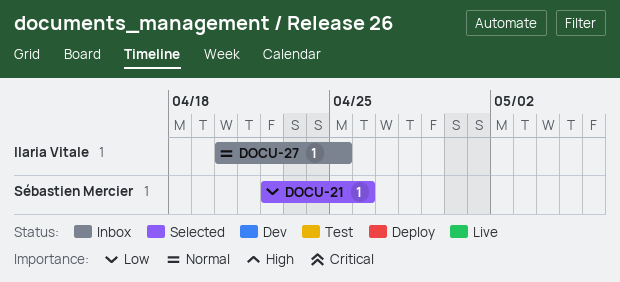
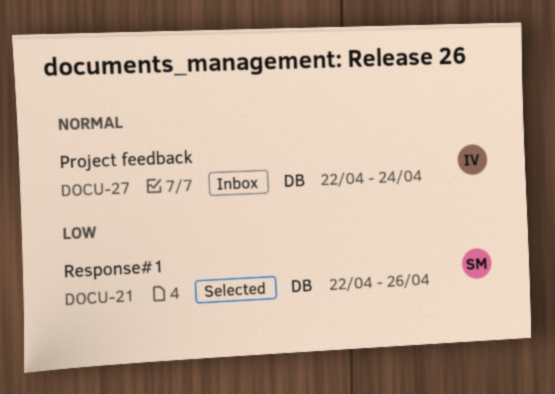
DOCU-27, start: Apr 20 -> Apr 22
DOCU-27, due: Apr 25 -> Apr 24

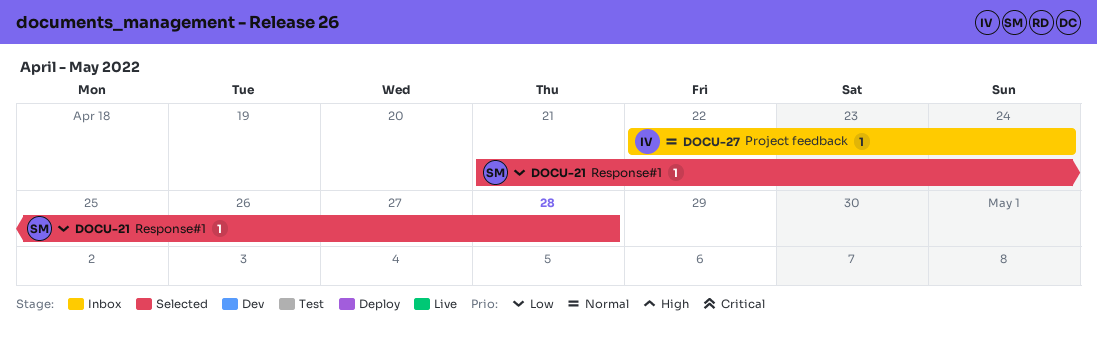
DOCU-21, start: Apr 22 -> Apr 21
DOCU-21, due: Apr 26 -> Apr 28

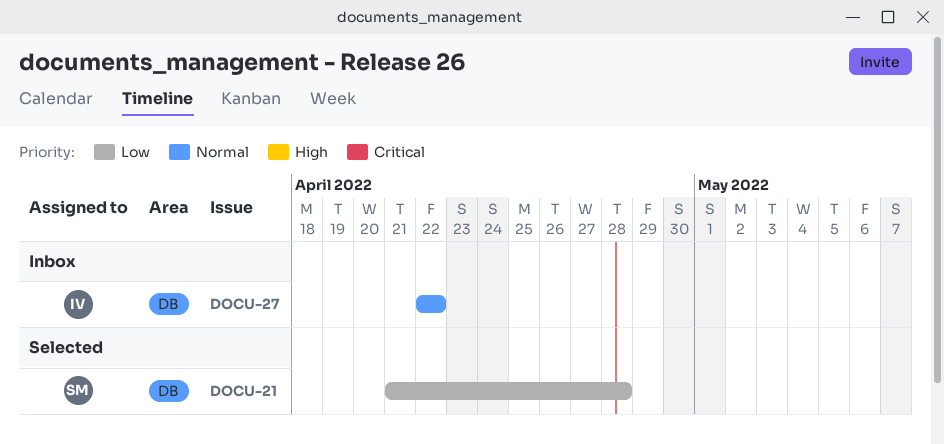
DOCU-27, due: Apr 24 -> Apr 22

